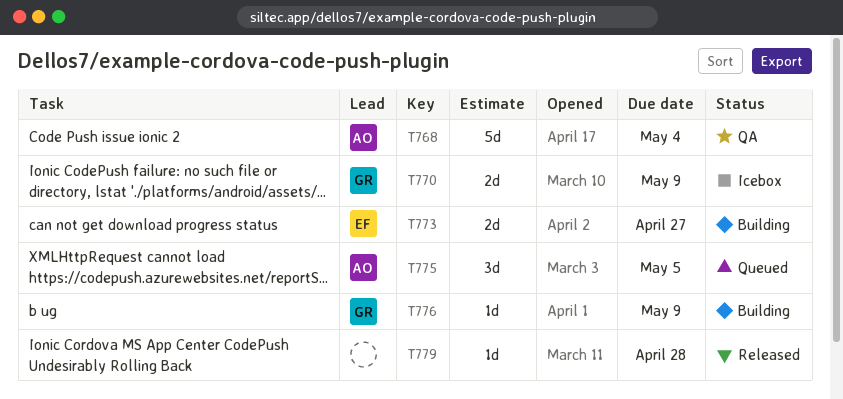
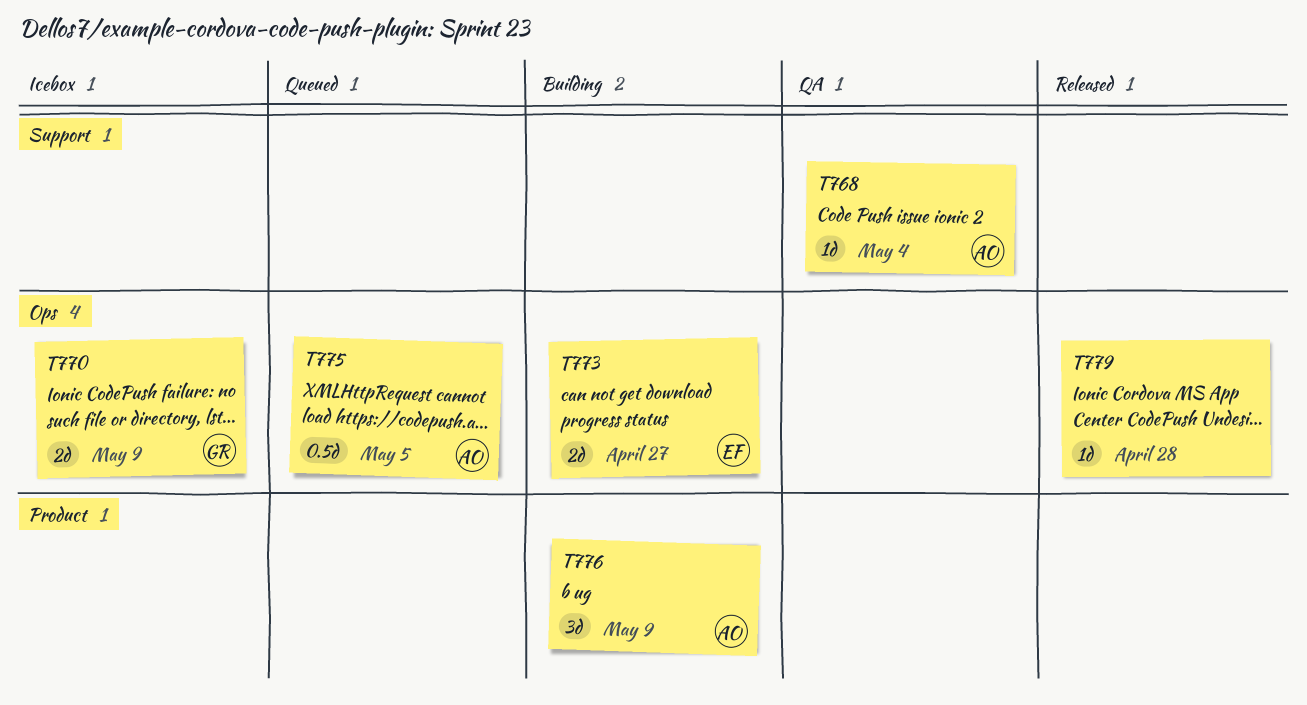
T768, estimate: 5d -> 1d
T775, estimate: 3d -> 0.5d
T776, owner: GR -> AO
T776, estimate: 1d -> 3d

